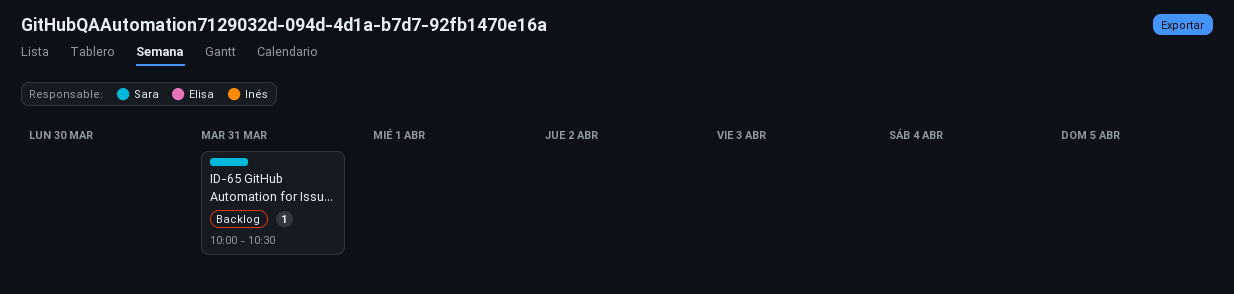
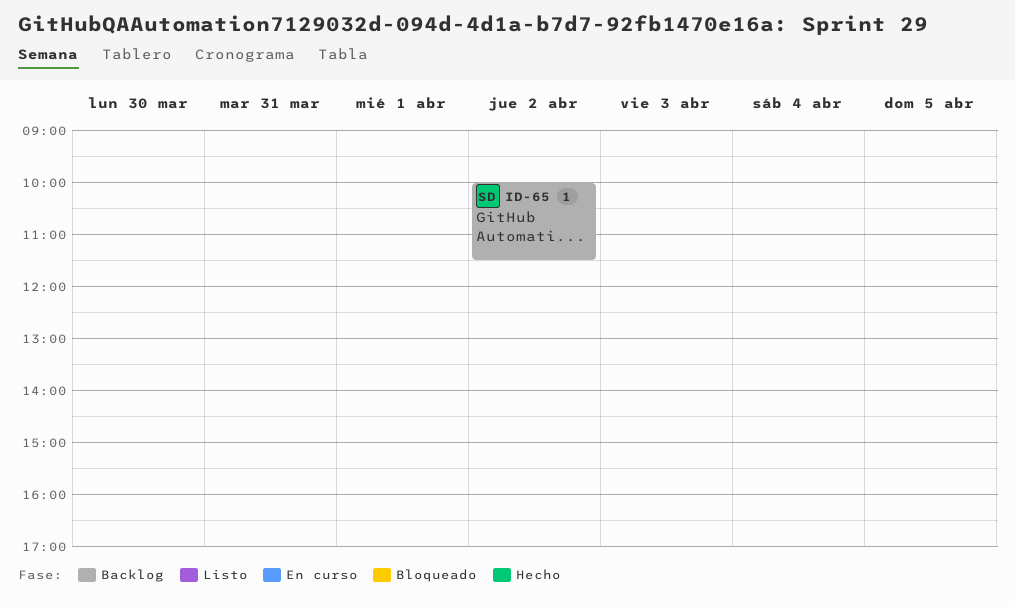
ID-65, day: Mar 31 -> Apr 2
ID-65, ends: 10:30 -> 11:30

